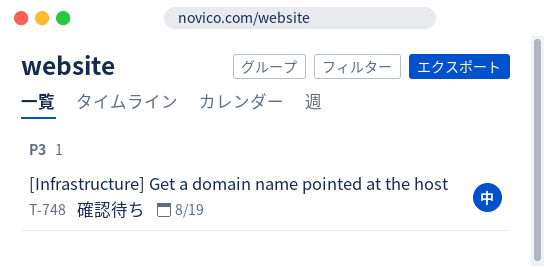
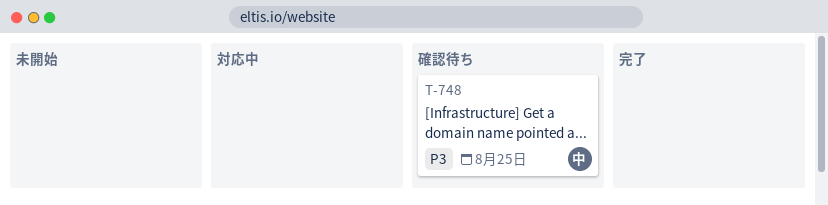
T-748, due: Aug 19 -> Aug 25

